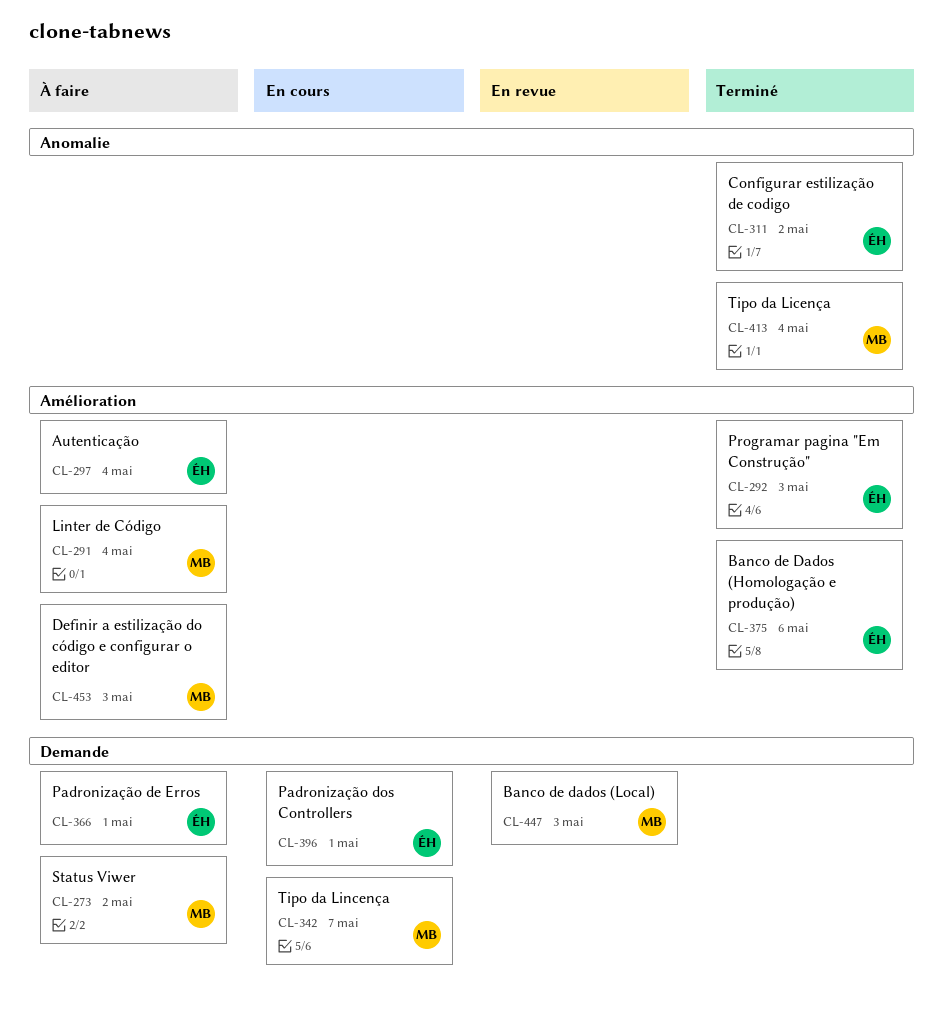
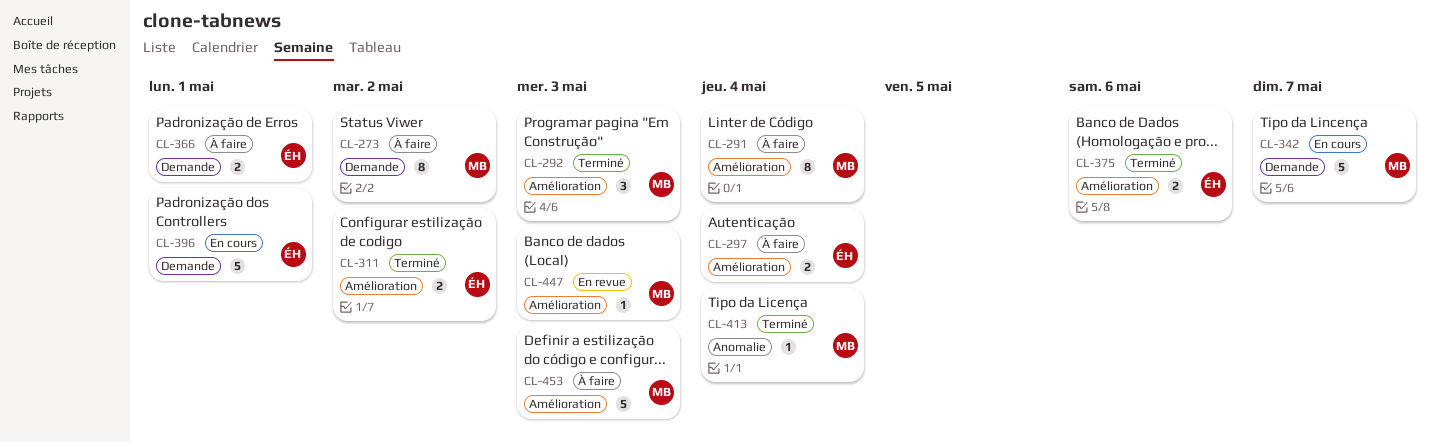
CL-292, owner: ÉH -> MB
CL-311, label: Anomalie -> Amélioration
CL-447, label: Demande -> Amélioration

